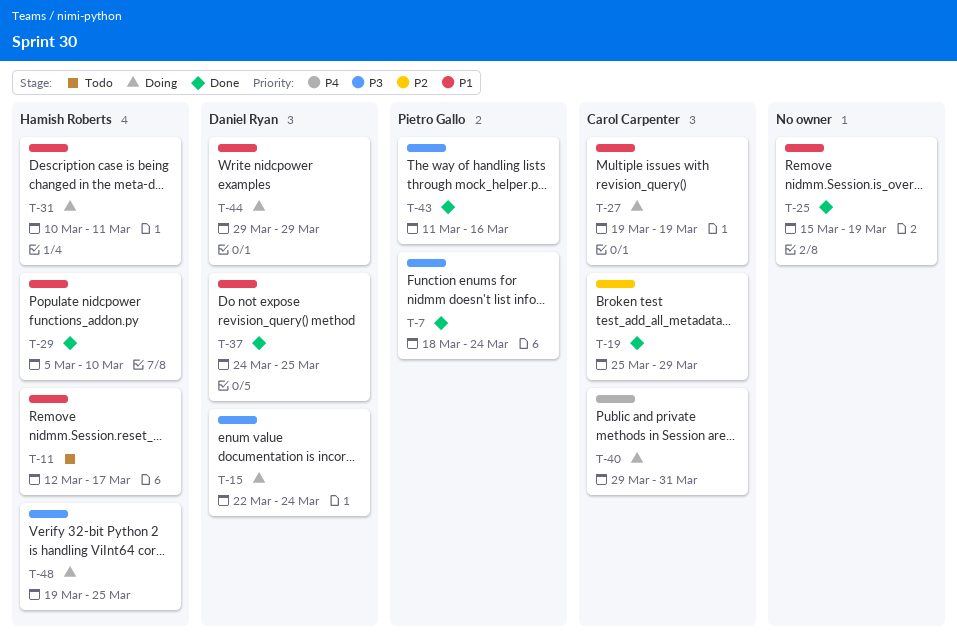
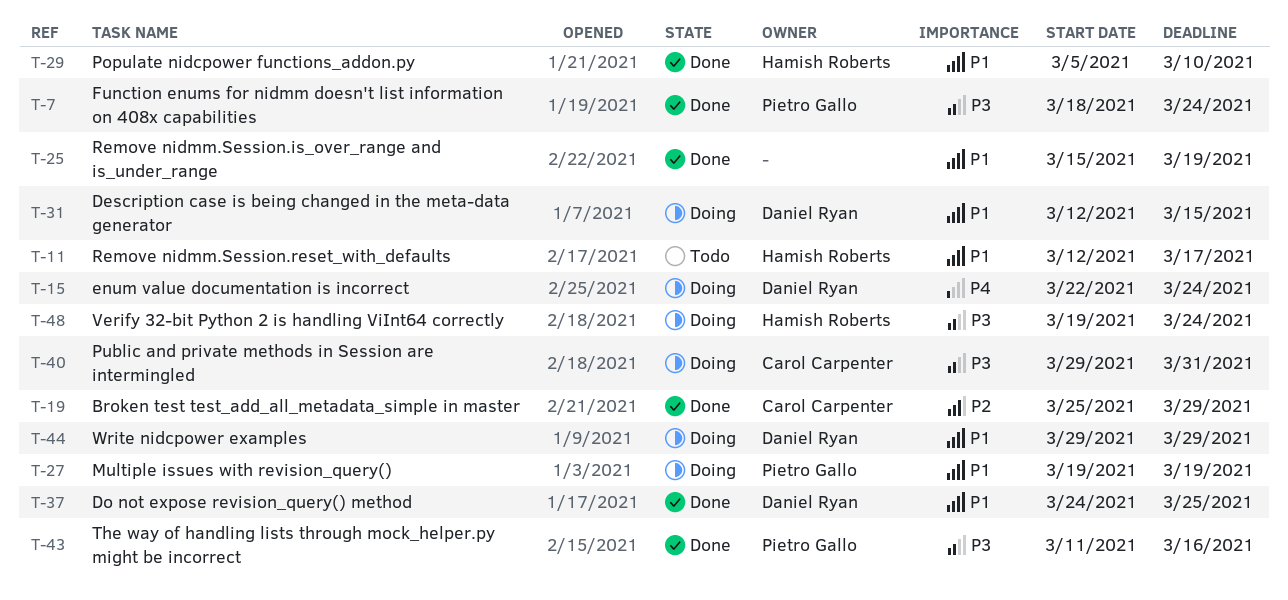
T-15, priority: P3 -> P4
T-27, owner: Carol Carpenter -> Pietro Gallo
T-31, owner: Hamish Roberts -> Daniel Ryan
T-31, start: Mar 10 -> Mar 12
T-31, due: Mar 11 -> Mar 15
T-40, priority: P4 -> P3
T-48, due: Mar 25 -> Mar 24

